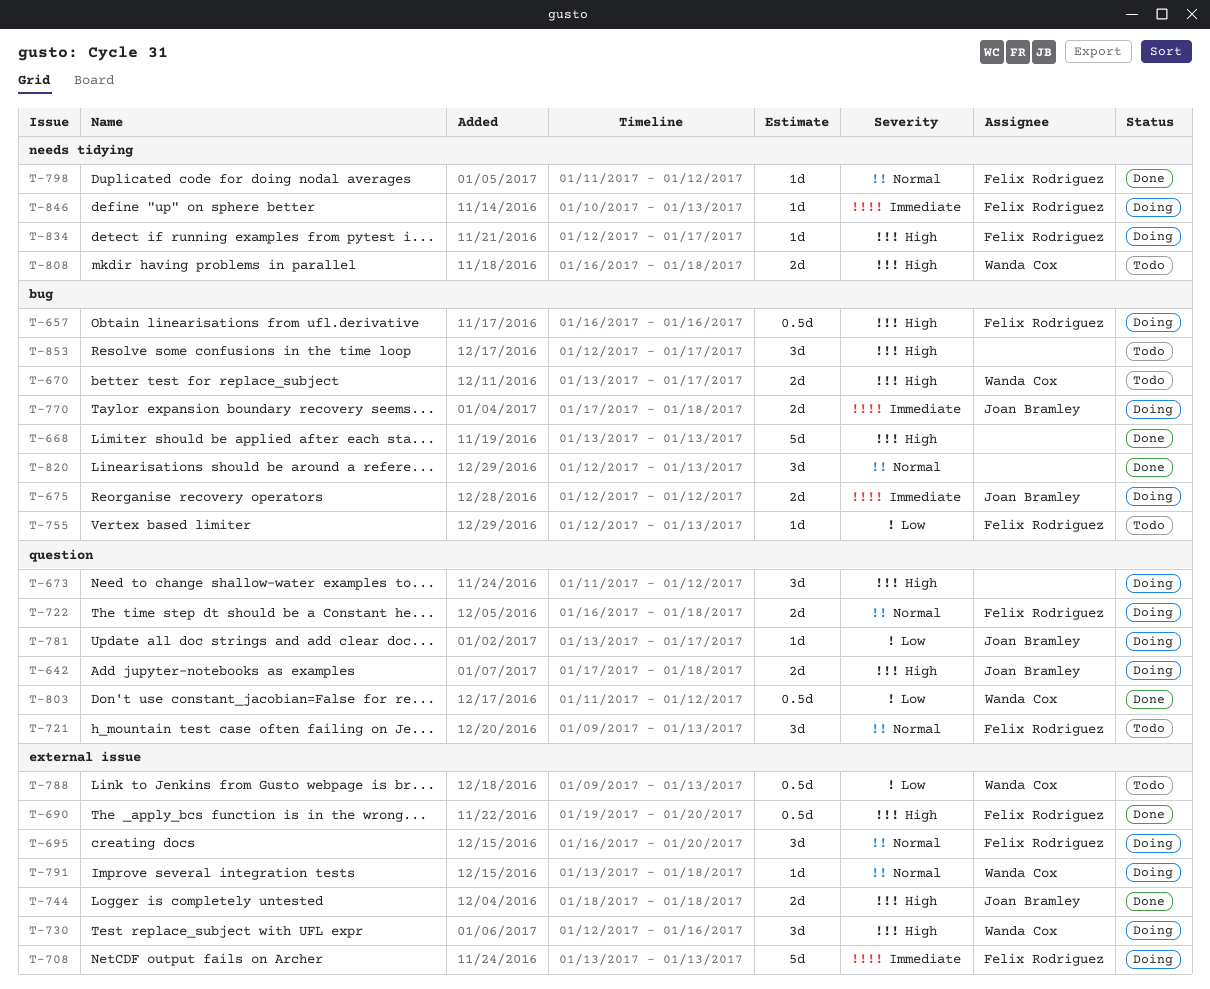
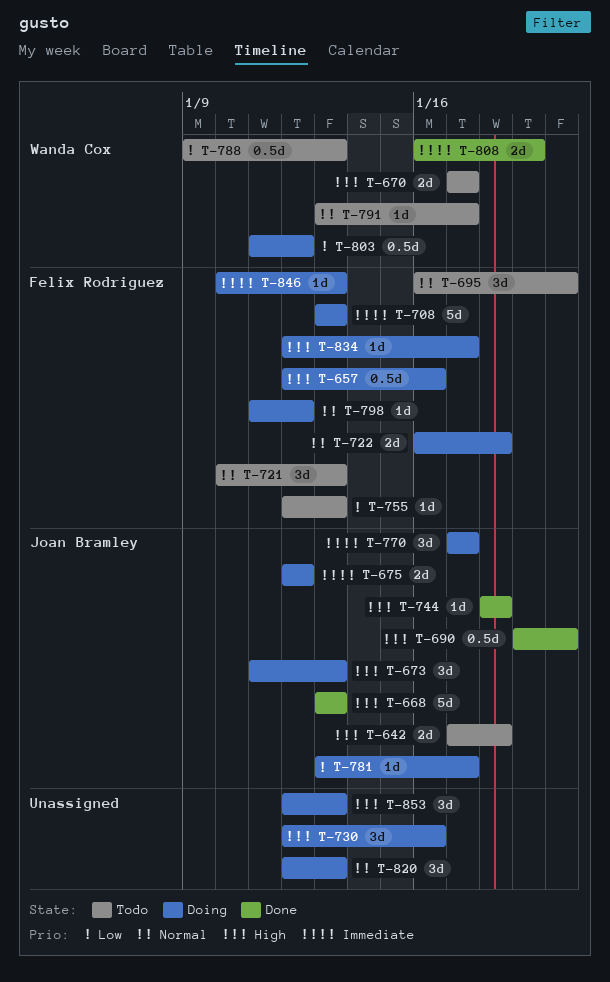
T-642, status: Doing -> Todo
T-657, start: Jan 16 -> Jan 12
T-668, owner: none -> Joan Bramley
T-670, start: Jan 13 -> Jan 17
T-673, owner: none -> Joan Bramley
T-673, due: Jan 12 -> Jan 13
T-690, owner: Felix Rodriguez -> Joan Bramley
T-695, status: Doing -> Todo
T-721, start: Jan 9 -> Jan 10
T-730, owner: Wanda Cox -> none
T-744, estimate: 2d -> 1d
T-770, estimate: 2d -> 3d
T-770, due: Jan 18 -> Jan 17
T-791, status: Doing -> Todo
T-791, due: Jan 18 -> Jan 17
T-798, status: Done -> Doing
T-803, status: Done -> Doing
T-808, status: Todo -> Done
T-808, priority: High -> Immediate
T-808, due: Jan 18 -> Jan 19
T-820, status: Done -> Doing
T-853, status: Todo -> Doing
T-853, due: Jan 17 -> Jan 13

